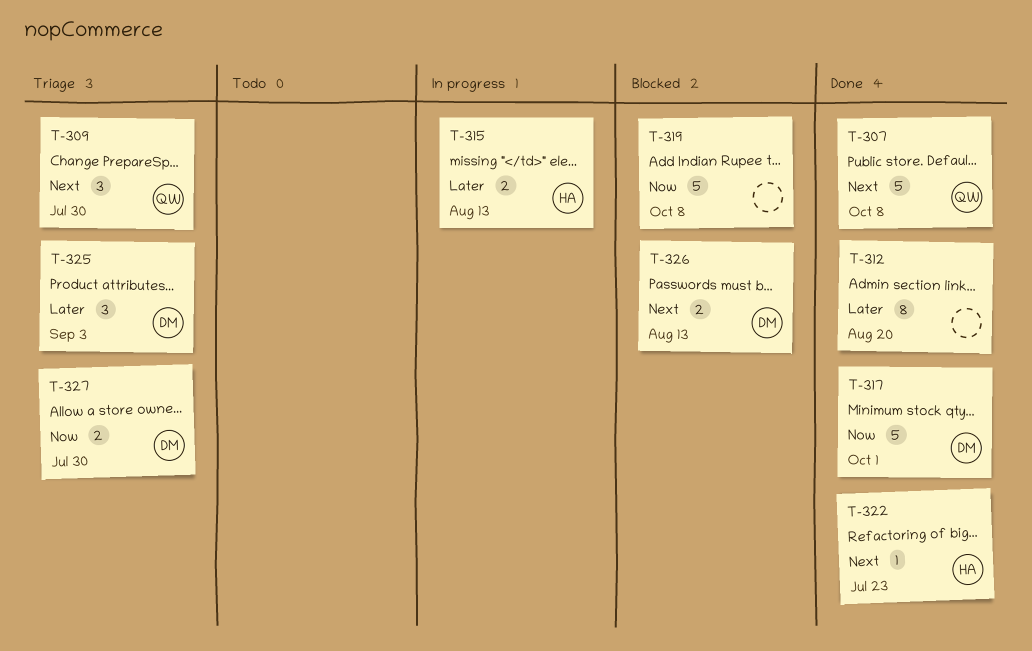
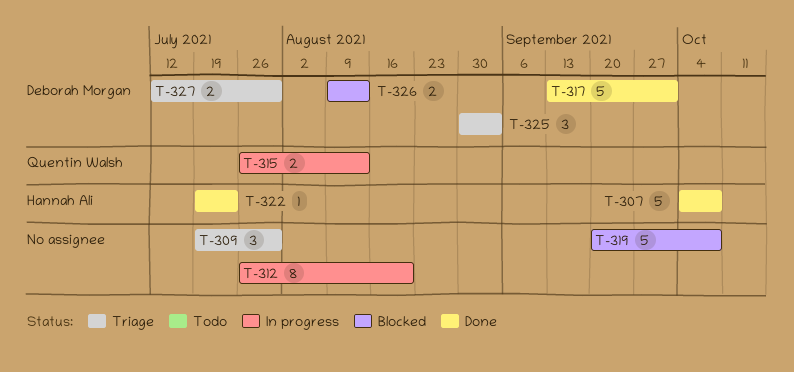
T-307, owner: Quentin Walsh -> Hannah Ali
T-309, owner: Quentin Walsh -> none
T-312, status: Done -> In progress
T-315, owner: Hannah Ali -> Quentin Walsh

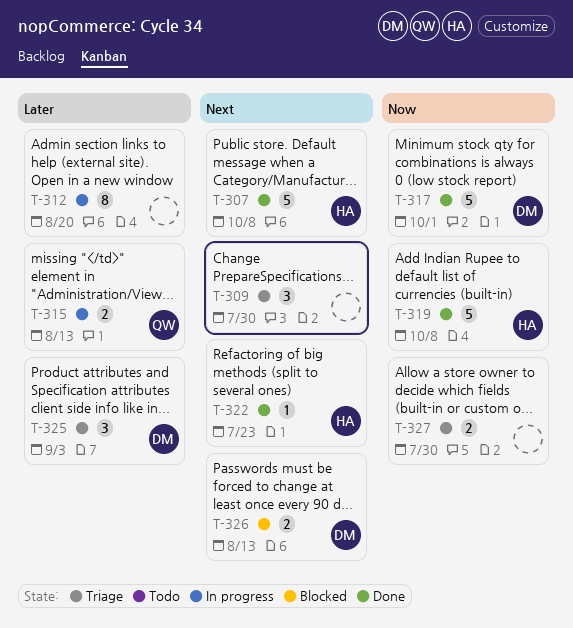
T-319, status: Blocked -> Done
T-319, owner: none -> Hannah Ali
T-327, owner: Deborah Morgan -> none

